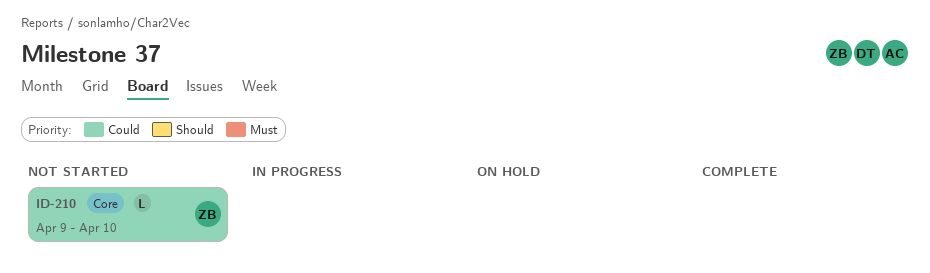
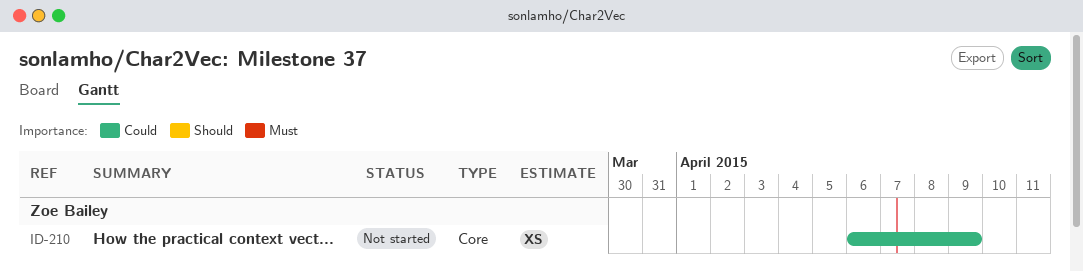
ID-210, estimate: L -> XS
ID-210, start: Apr 9 -> Apr 6
ID-210, due: Apr 10 -> Apr 9

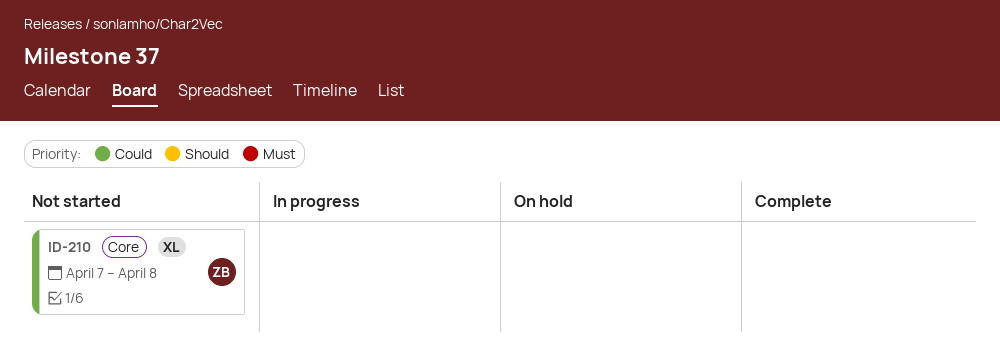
ID-210, estimate: XS -> XL
ID-210, start: Apr 6 -> Apr 7
ID-210, due: Apr 9 -> Apr 8

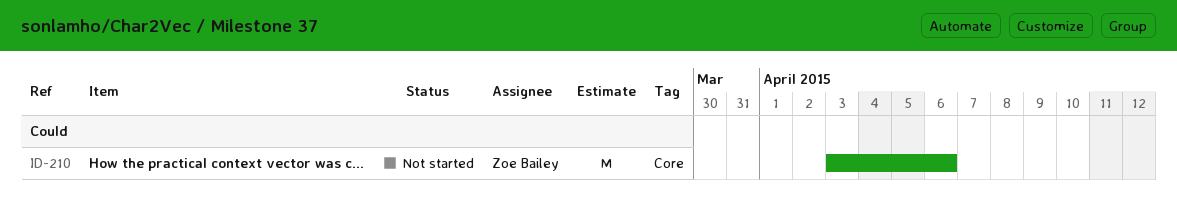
ID-210, estimate: XL -> M
ID-210, start: Apr 7 -> Apr 3
ID-210, due: Apr 8 -> Apr 6

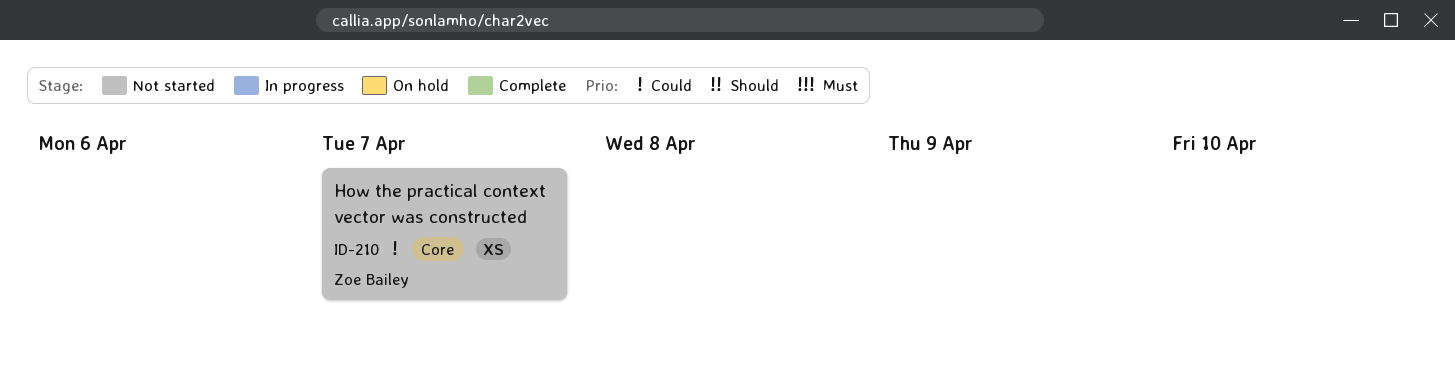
ID-210, estimate: M -> XS
ID-210, due: Apr 6 -> Apr 7

